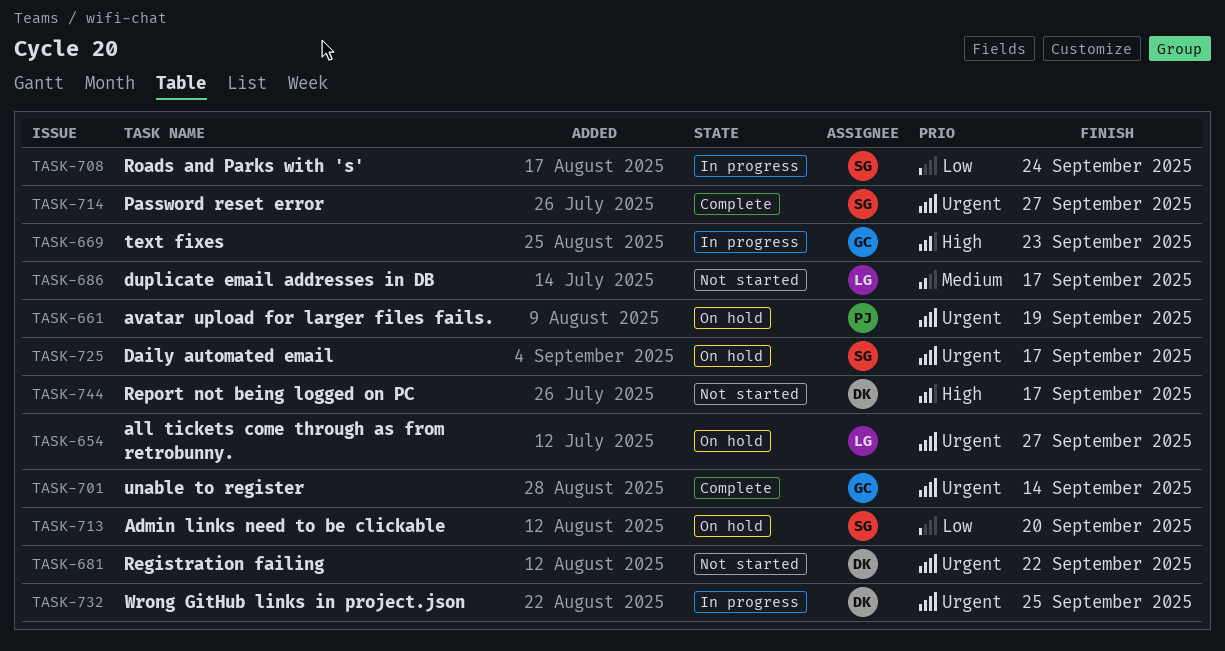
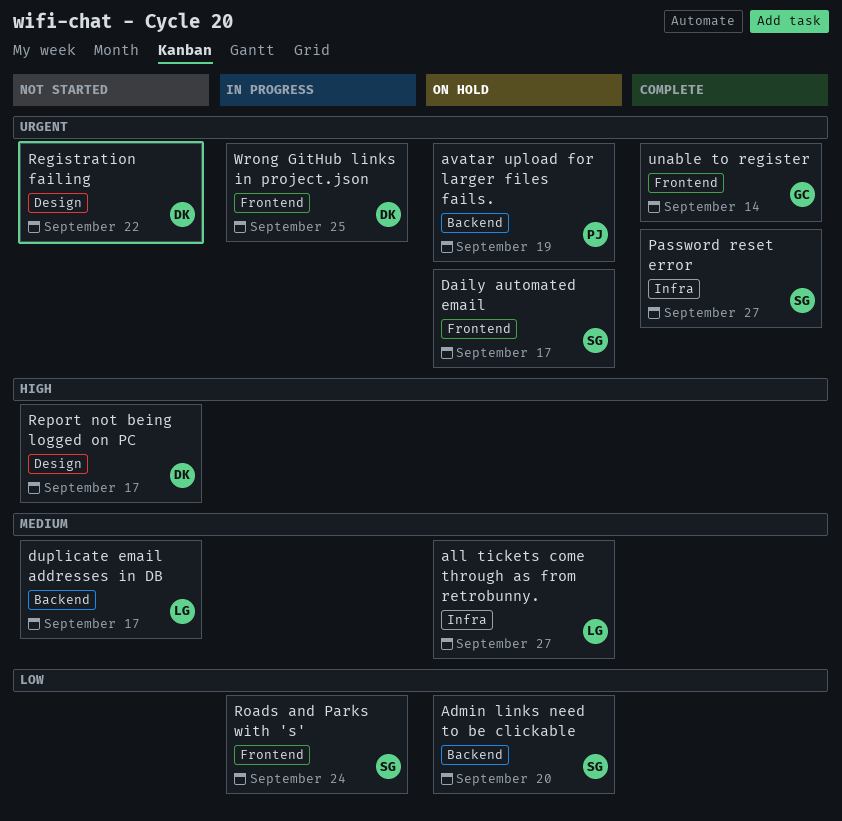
all tickets come through as from retrobunny., priority: Urgent -> Medium
text fixes: present -> none

